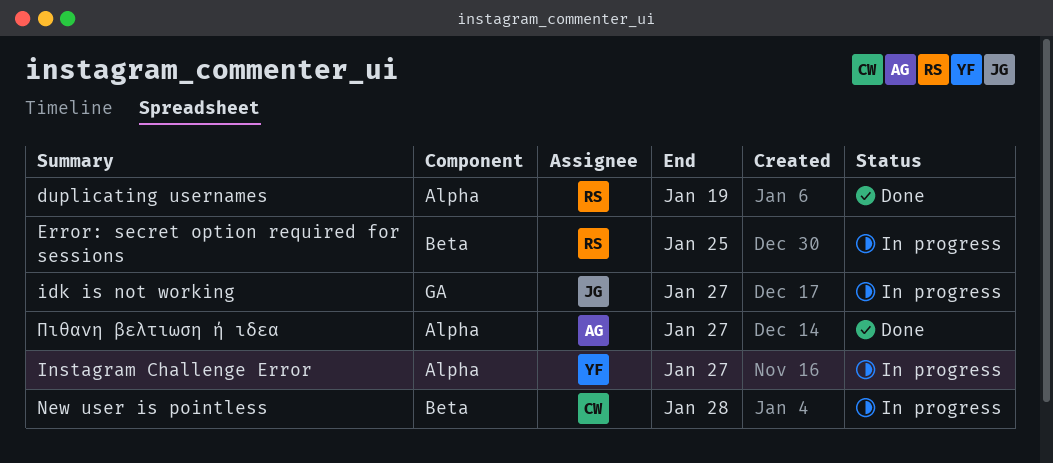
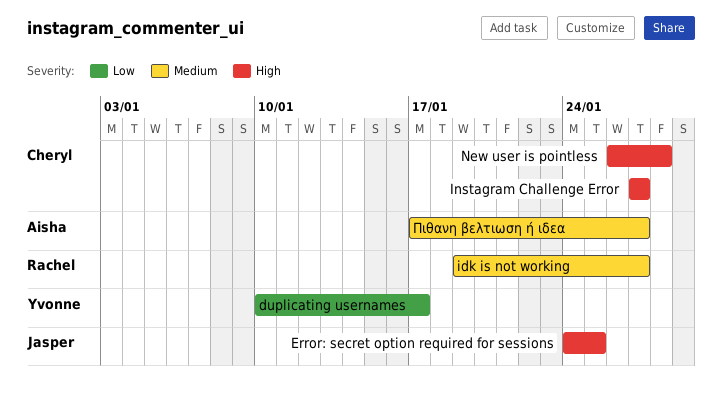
duplicating usernames, owner: Rachel -> Yvonne
duplicating usernames, due: Jan 19 -> Jan 17
Error: secret option required for sessions, owner: Rachel -> Jasper
idk is not working, owner: Jasper -> Rachel
Instagram Challenge Error, owner: Yvonne -> Cheryl

